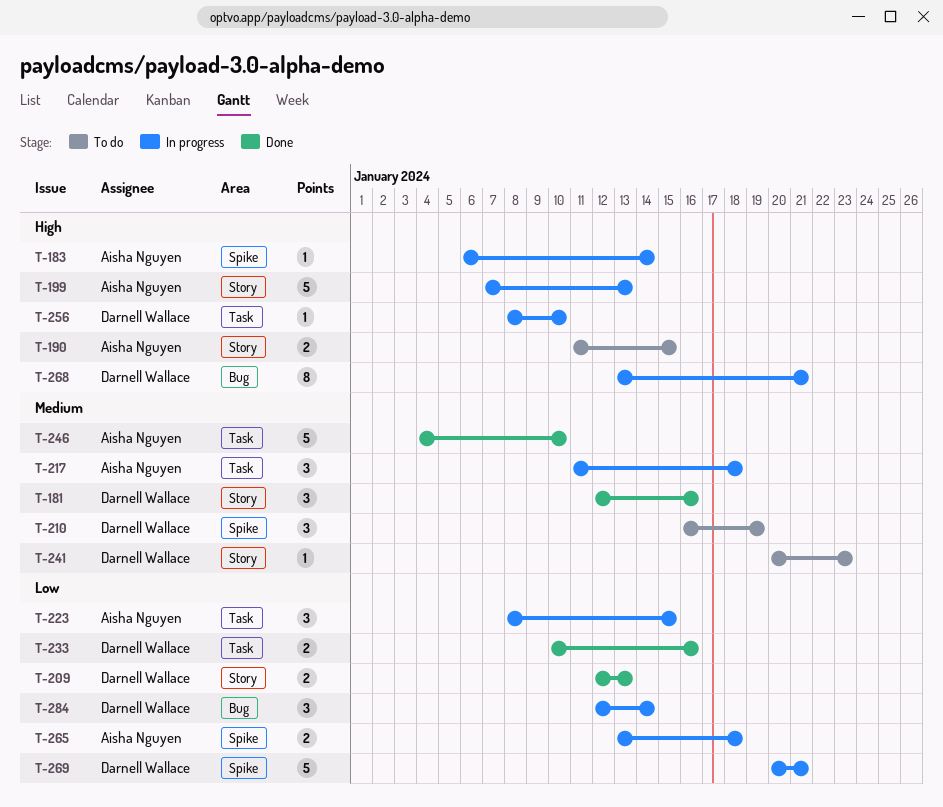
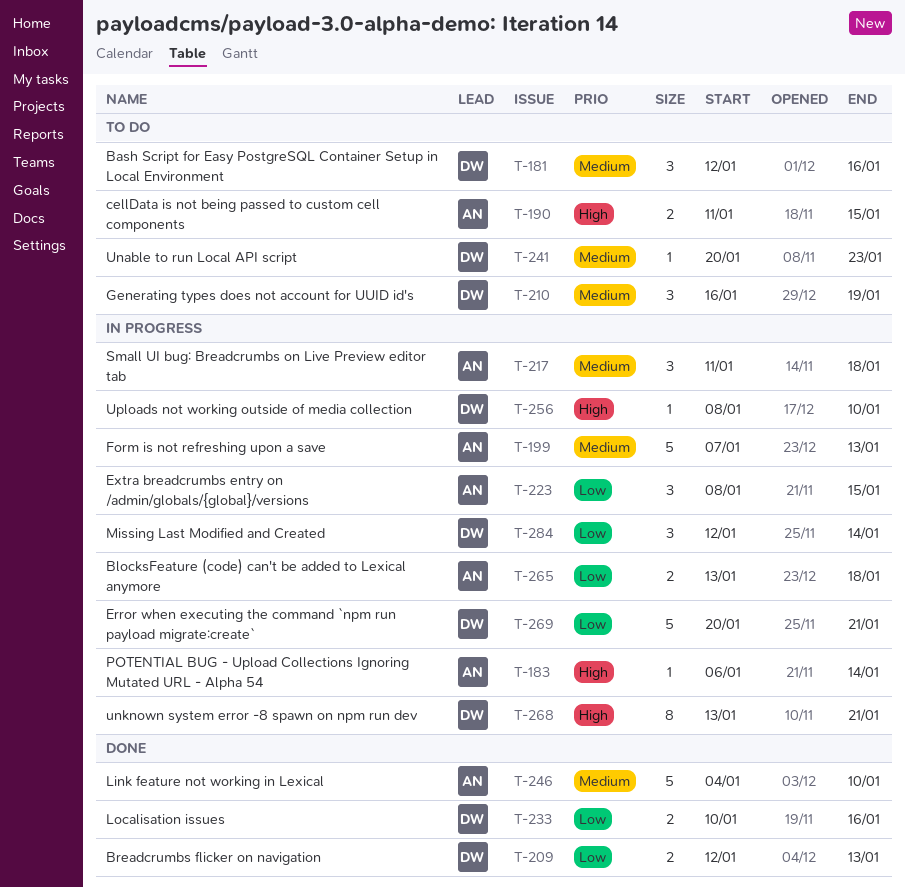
T-181, status: Done -> To do
T-199, priority: High -> Medium

